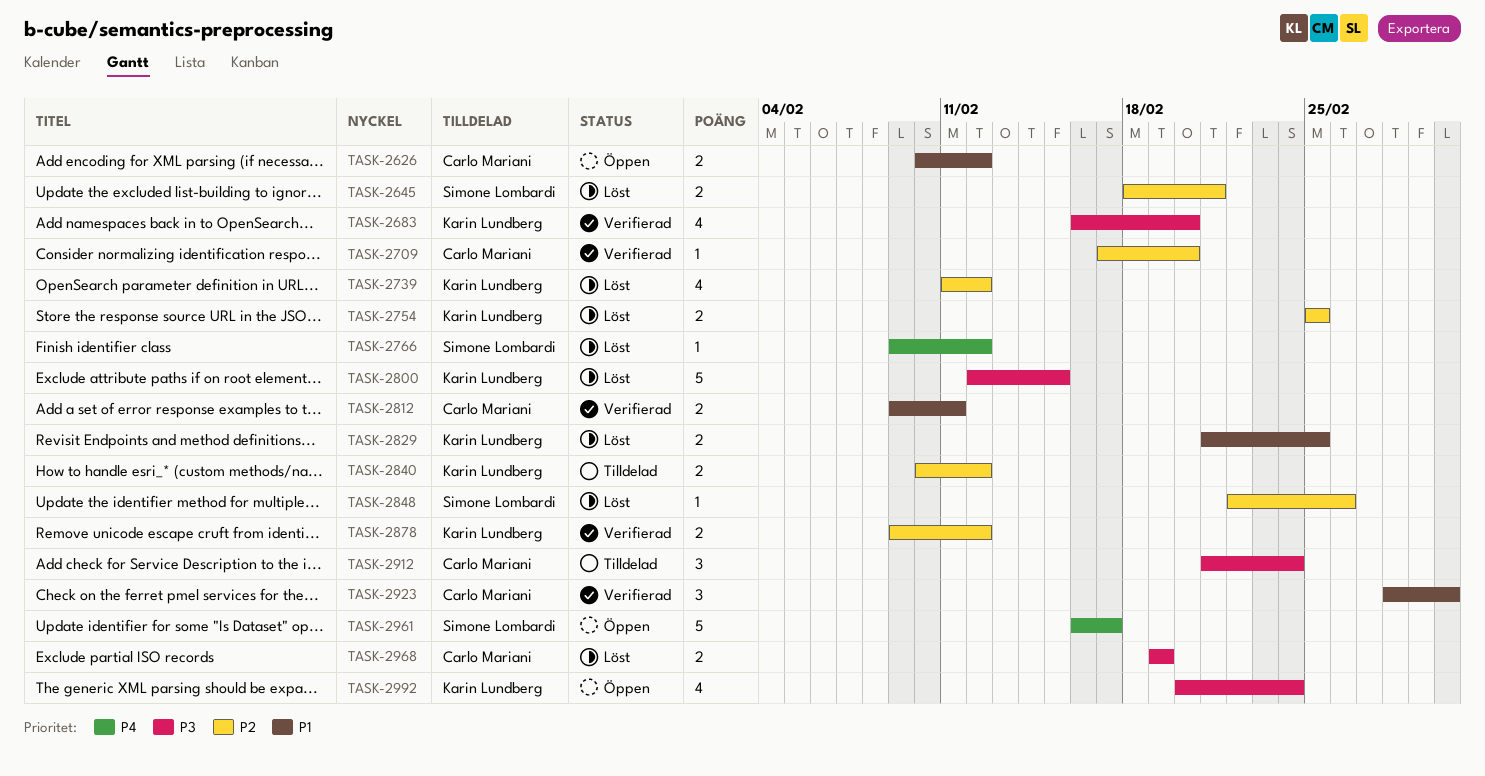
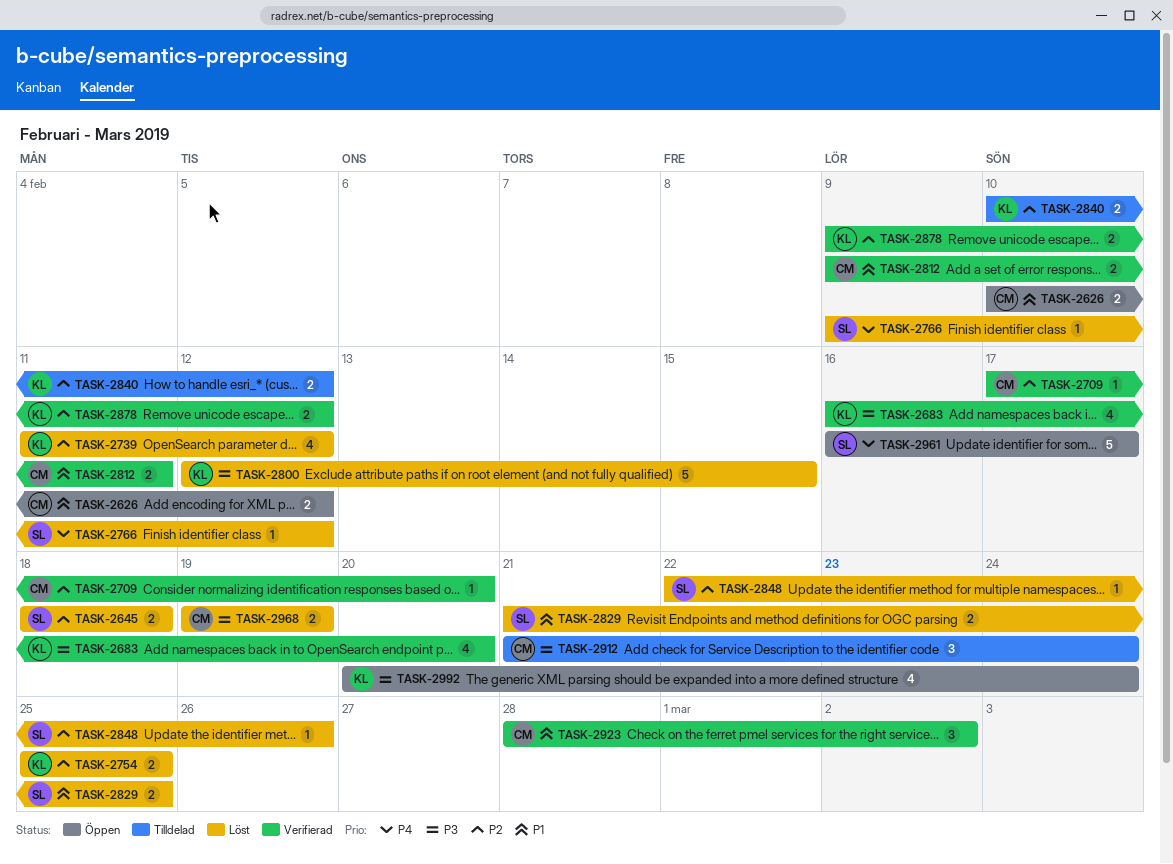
TASK-2645, due: Feb 21 -> Feb 18
TASK-2829, owner: Karin Lundberg -> Simone Lombardi

